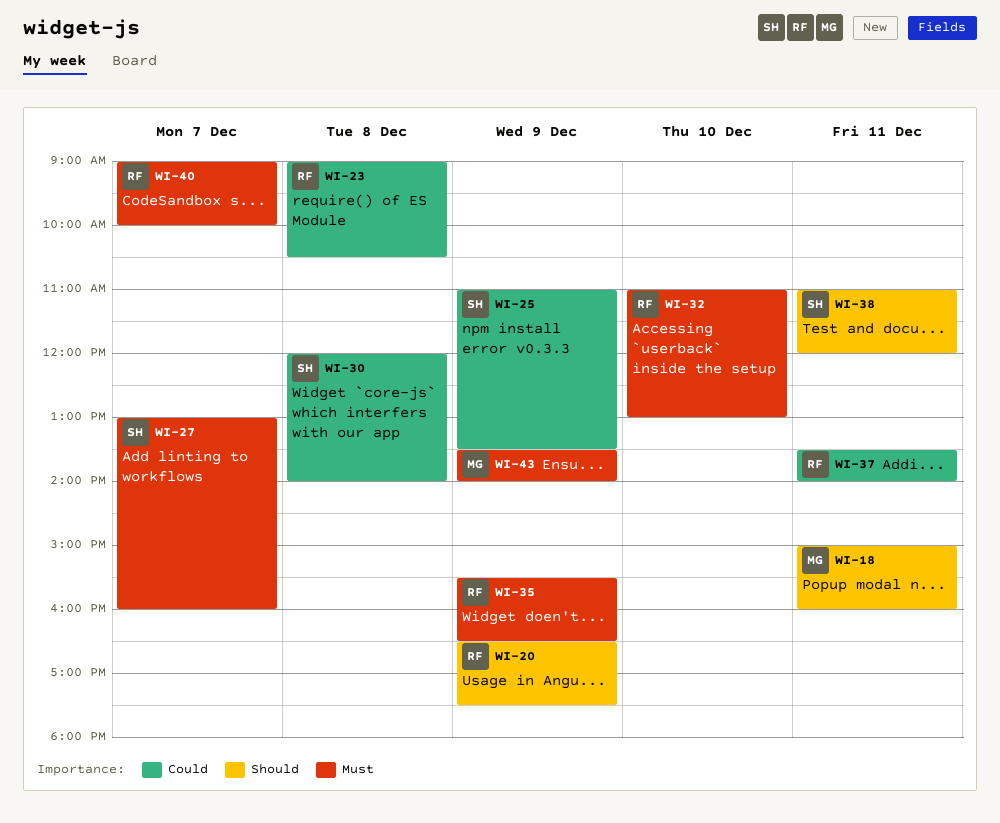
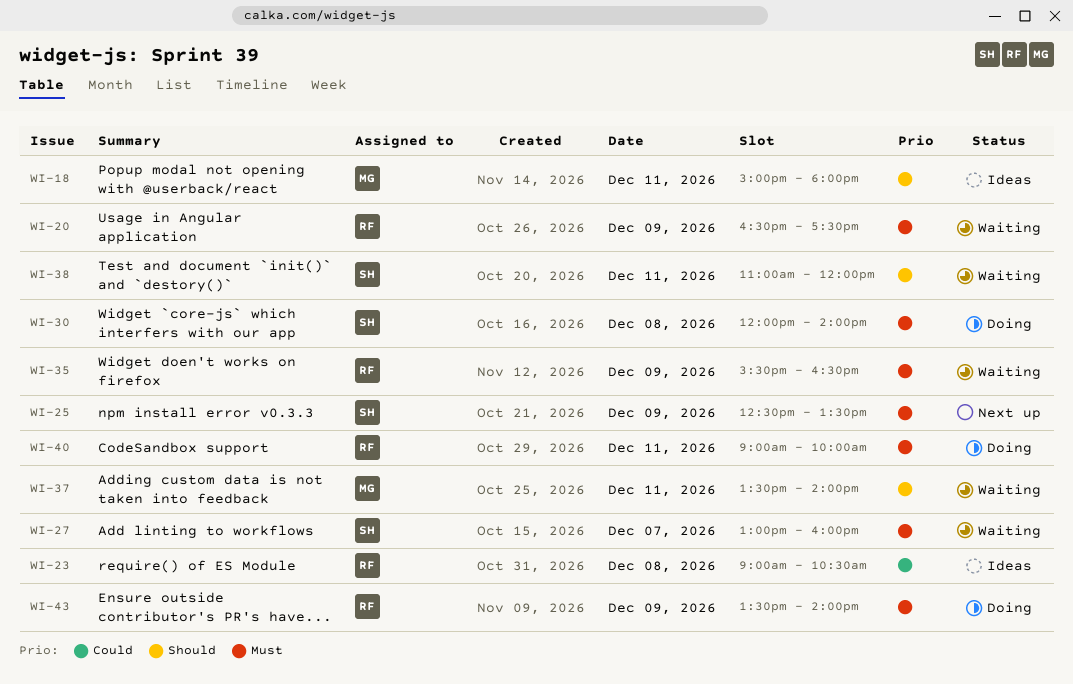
WI-18, ends: 16:00 -> 18:00
WI-20, priority: Should -> Must
WI-25, priority: Could -> Must
WI-25, begins: 11:00 -> 12:30
WI-30, priority: Could -> Must
WI-32: present -> none
WI-37, owner: RF -> MG
WI-37, priority: Could -> Should
WI-40, day: Dec 7 -> Dec 11
WI-43, owner: MG -> RF

